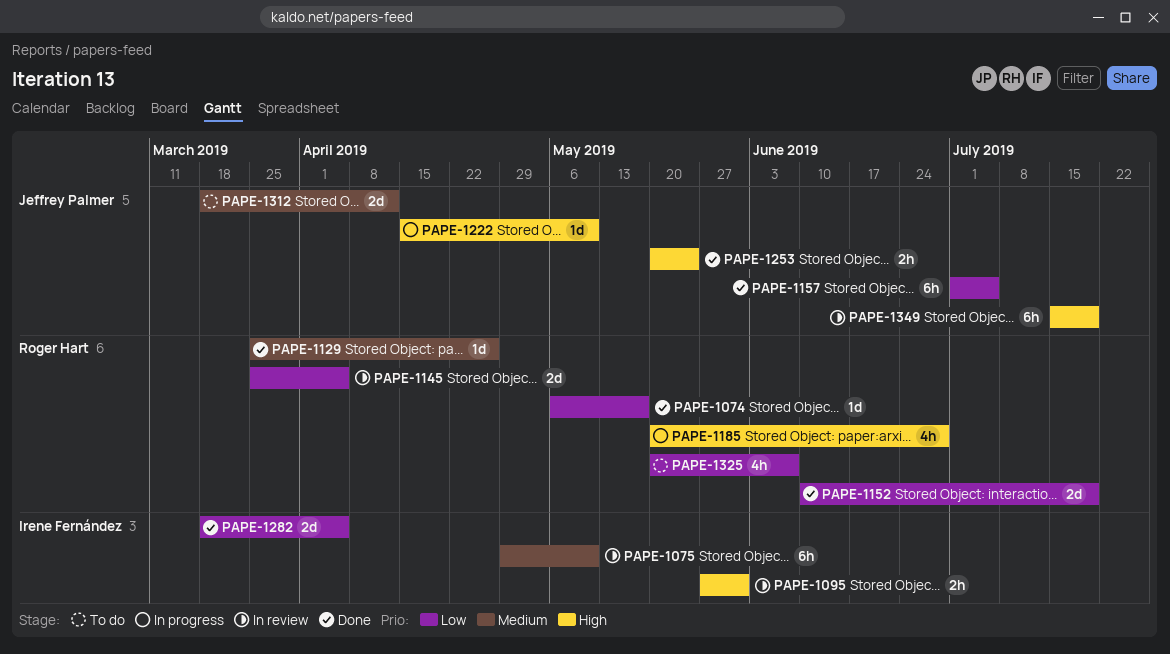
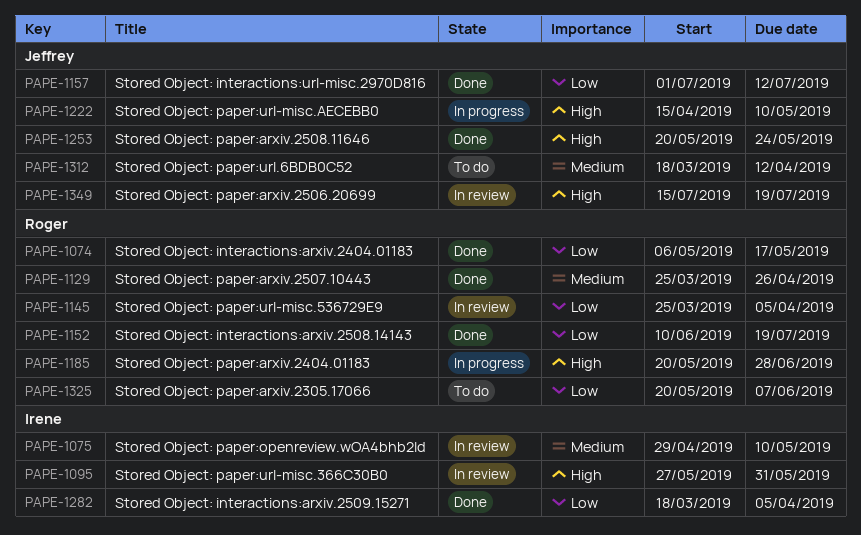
PAPE-1157, due: Jul 5 -> Jul 12

